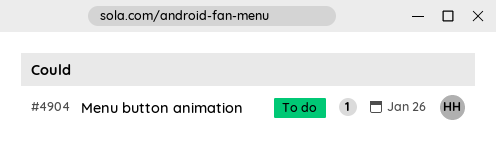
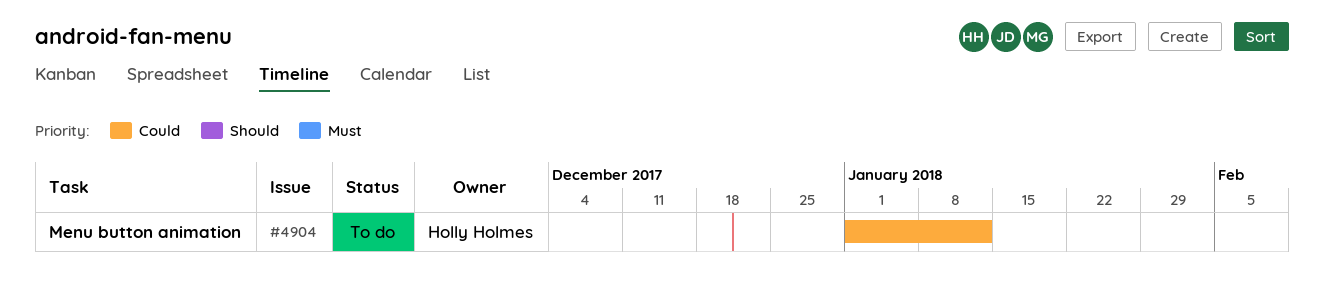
#4904, due: Jan 26 -> Jan 12

